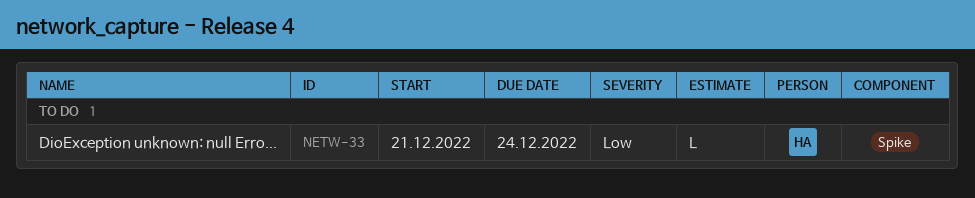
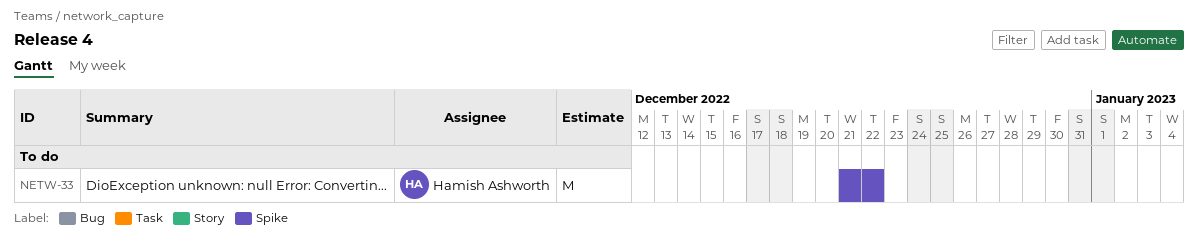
NETW-33, estimate: L -> M
NETW-33, due: Dec 24 -> Dec 22

